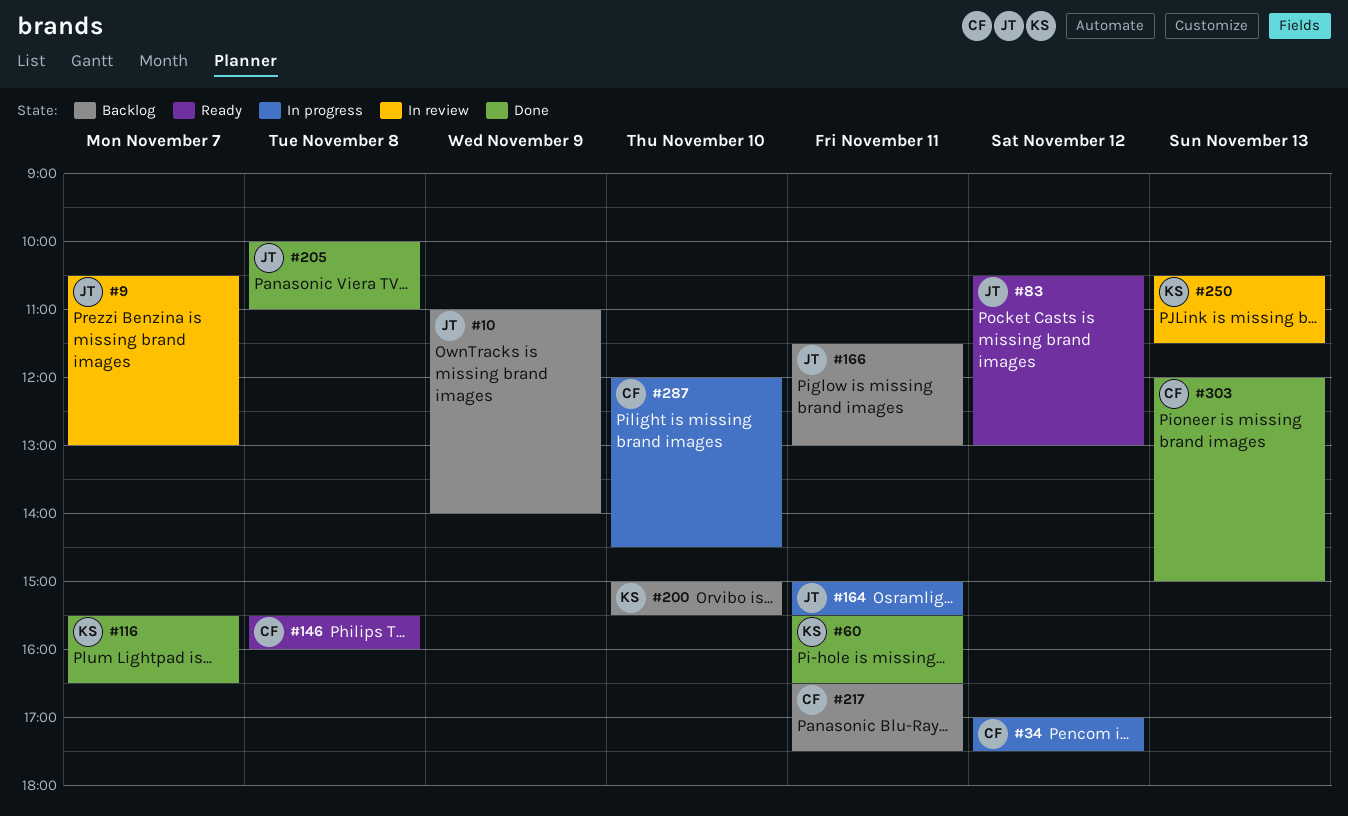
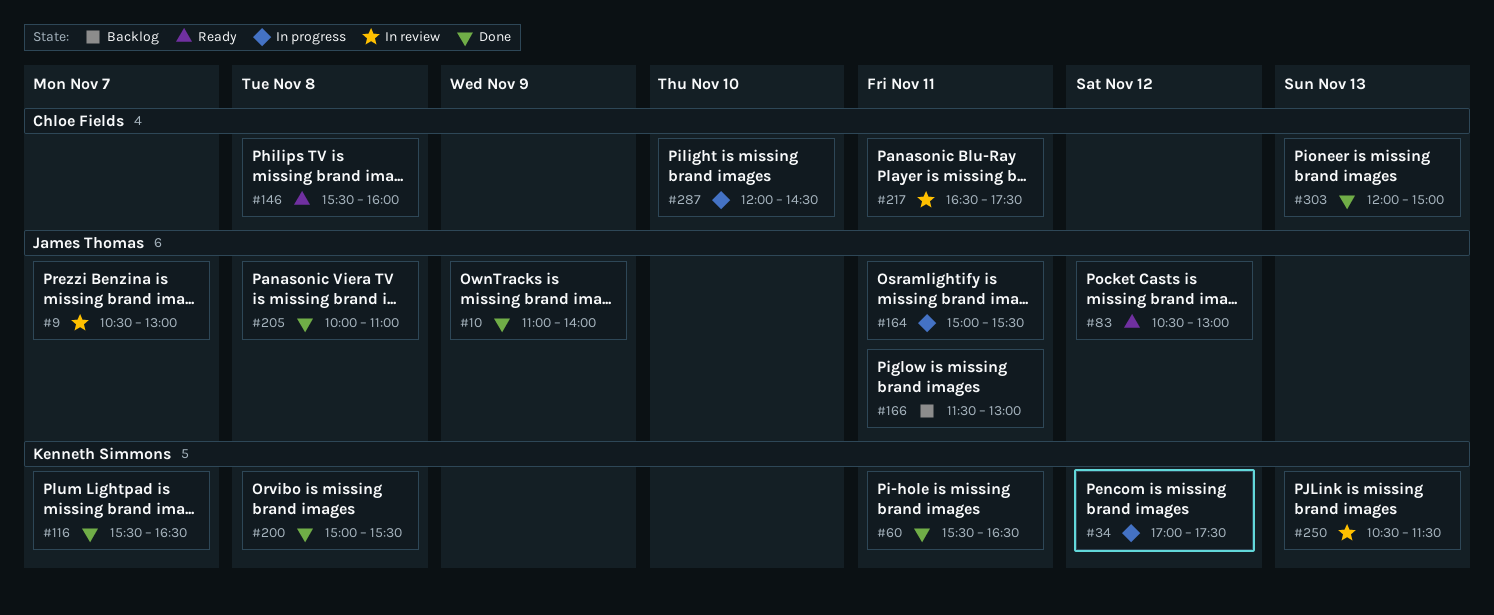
#10, status: Backlog -> Done
#34, owner: Chloe Fields -> Kenneth Simmons
#200, status: Backlog -> Done
#200, day: Nov 10 -> Nov 8
#217, status: Backlog -> In review

